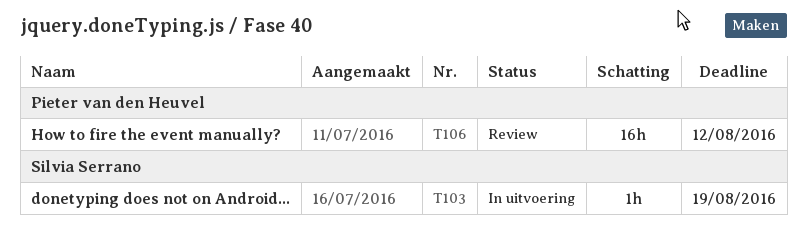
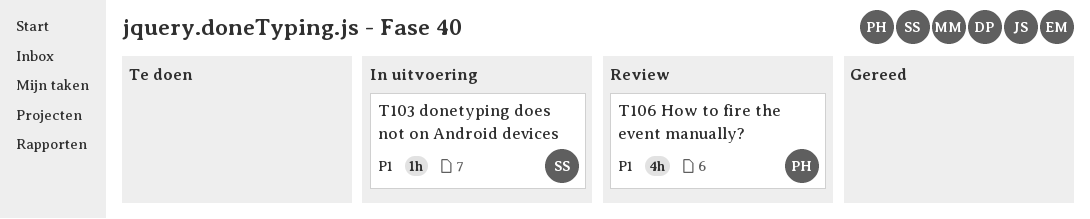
T106, estimate: 16h -> 4h

